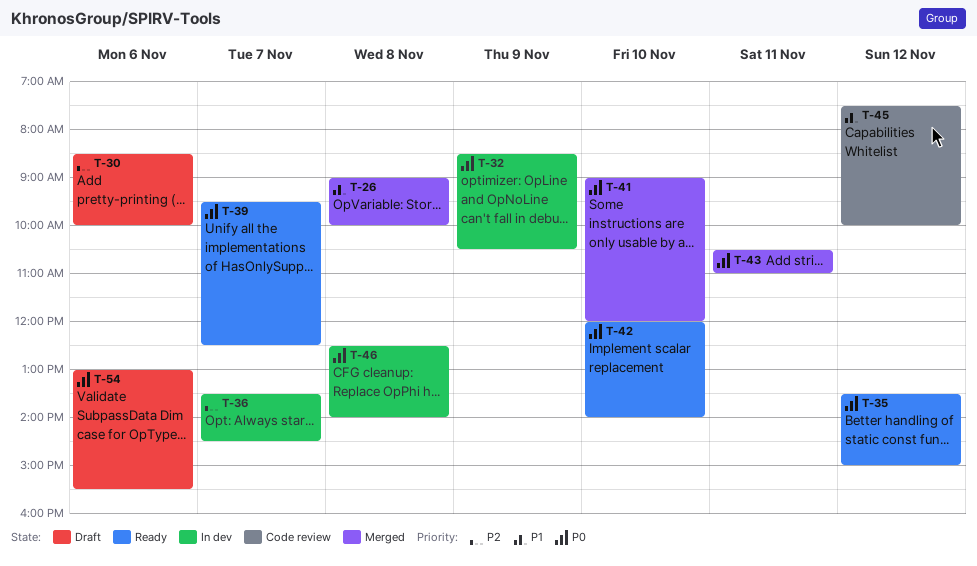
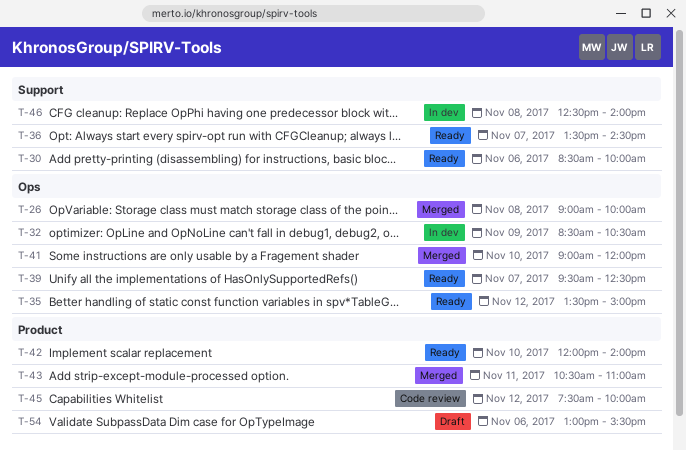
T-30, status: Draft -> Ready
T-36, status: In dev -> Ready

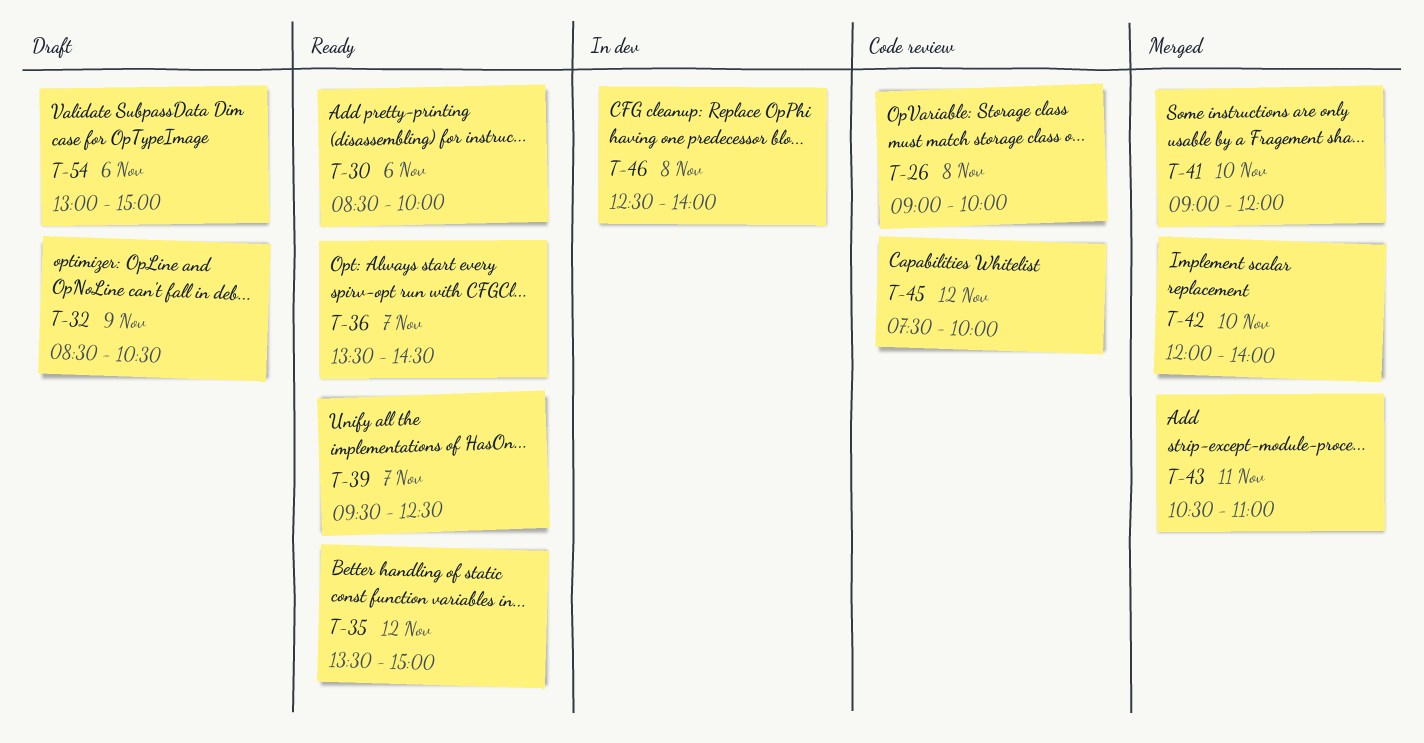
T-26, status: Merged -> Code review
T-32, status: In dev -> Draft
T-42, status: Ready -> Merged
T-54, ends: 15:30 -> 15:00

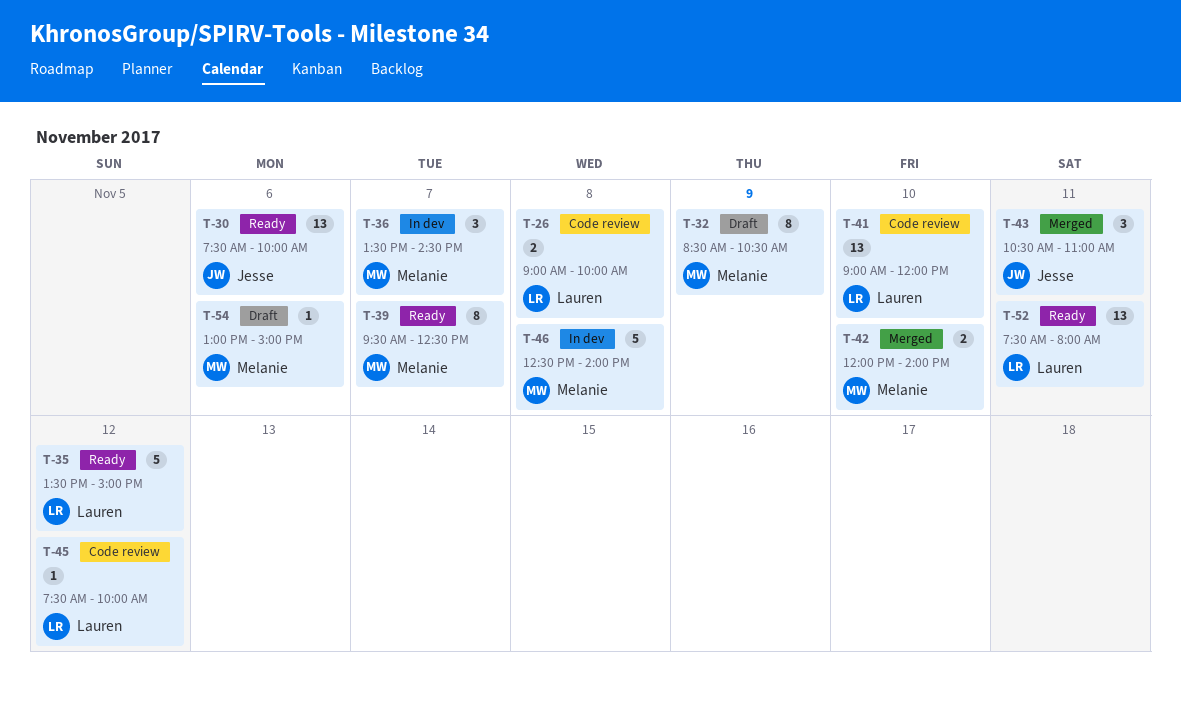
T-30, begins: 08:30 -> 07:30
T-36, status: Ready -> In dev
T-41, status: Merged -> Code review
T-52: none -> present

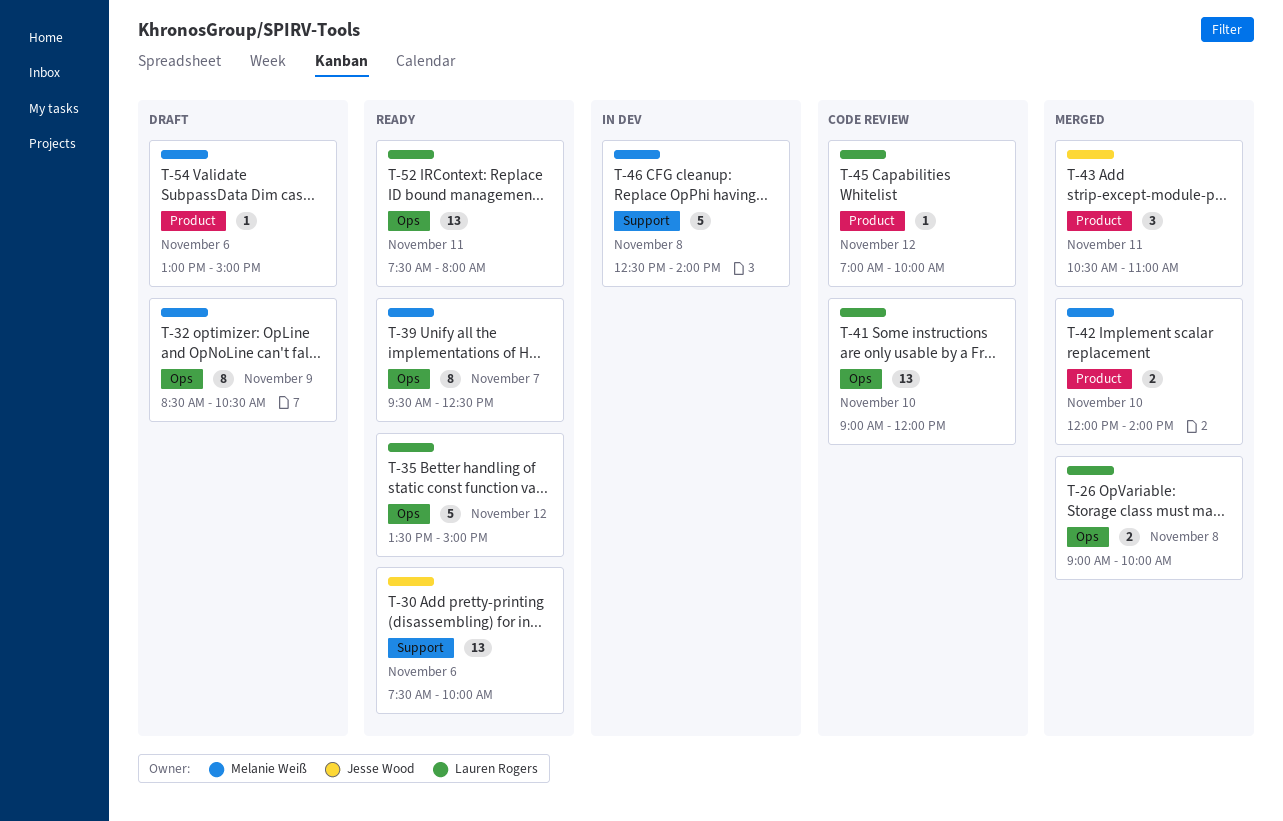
T-26, status: Code review -> Merged
T-36: present -> none
T-45, begins: 07:30 -> 07:00

